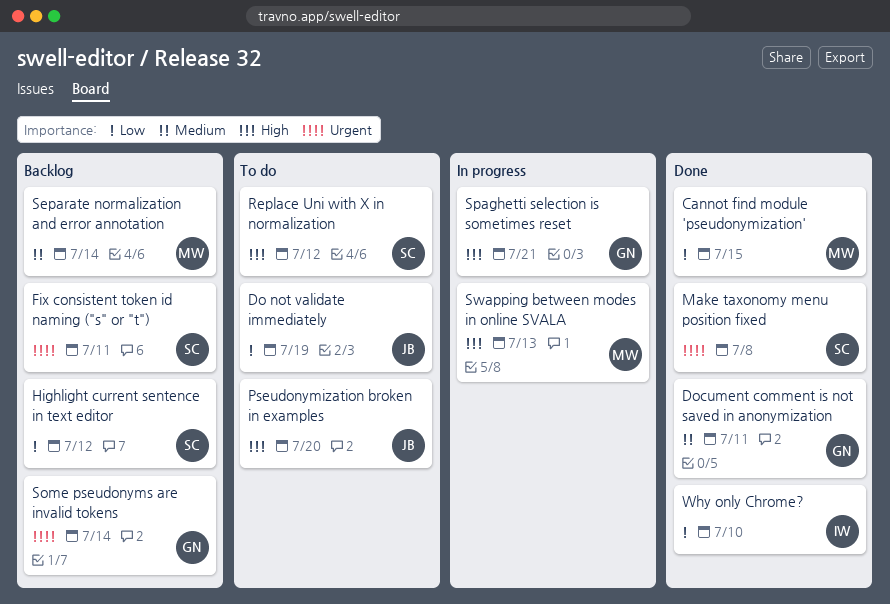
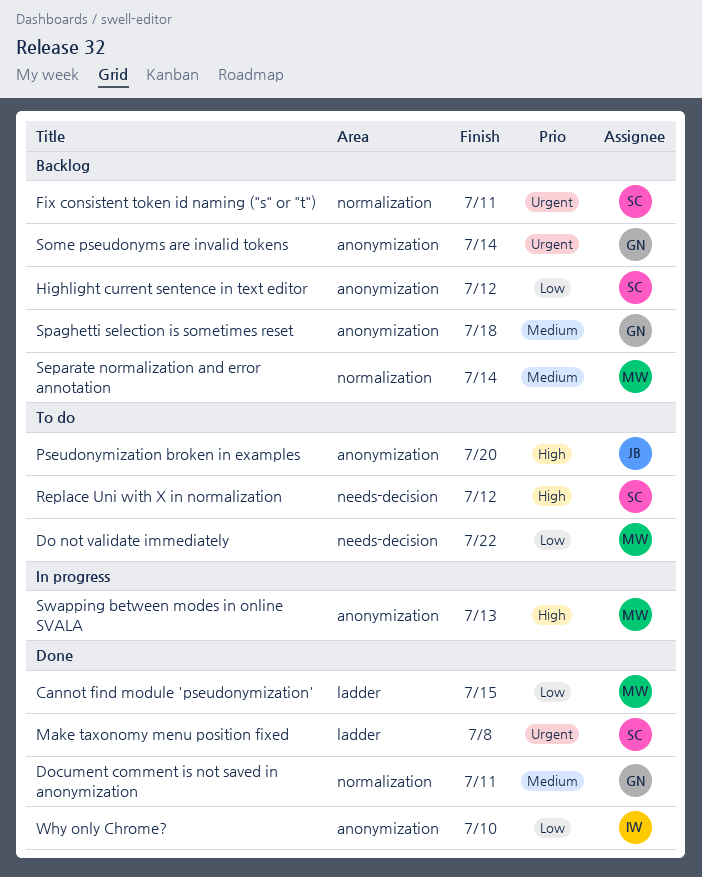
Do not validate immediately, owner: JB -> MW
Do not validate immediately, due: Jul 19 -> Jul 22
Spaghetti selection is sometimes reset, status: In progress -> Backlog
Spaghetti selection is sometimes reset, priority: High -> Medium
Spaghetti selection is sometimes reset, due: Jul 21 -> Jul 18

